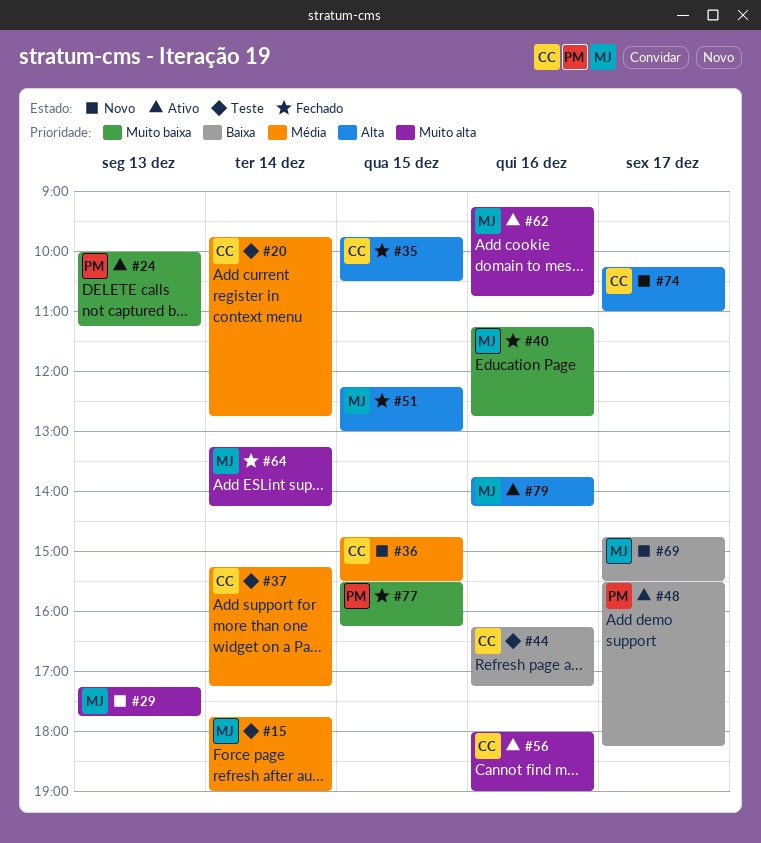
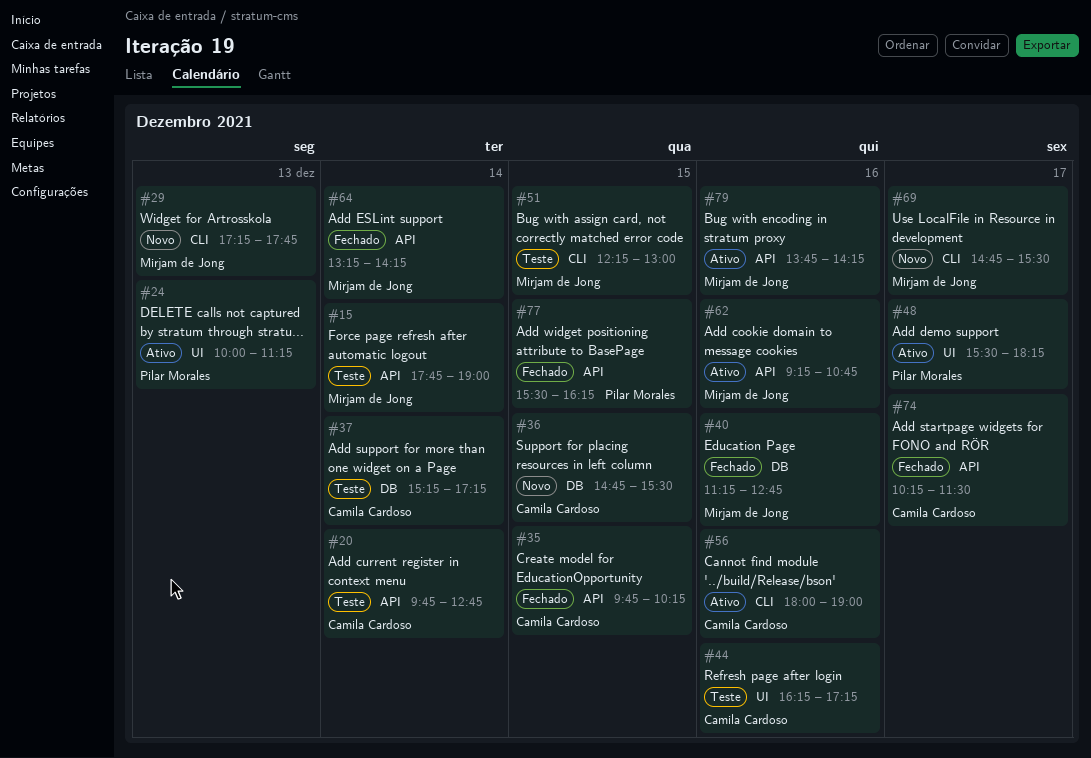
#35, ends: 10:30 -> 10:15
#51, status: Fechado -> Teste
#74, status: Novo -> Fechado
#74, ends: 11:00 -> 11:30

